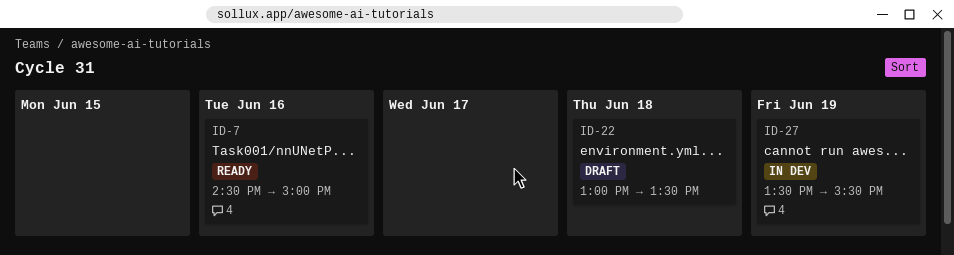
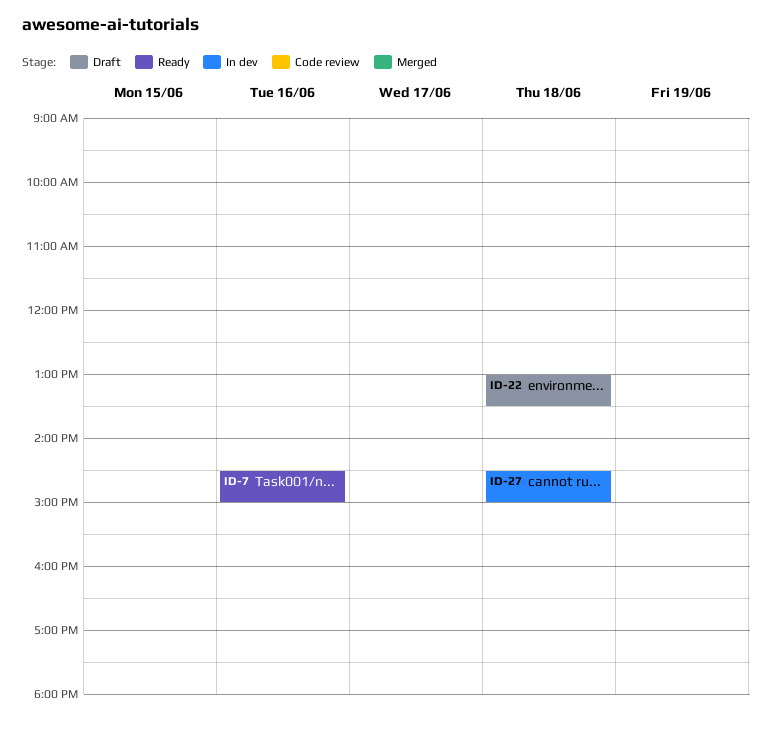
ID-27, day: Jun 19 -> Jun 18
ID-27, begins: 13:30 -> 14:30
ID-27, ends: 15:30 -> 15:00

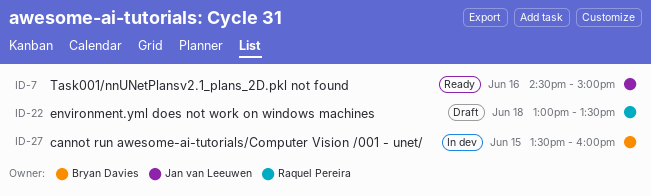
ID-27, day: Jun 18 -> Jun 15
ID-27, begins: 14:30 -> 13:30
ID-27, ends: 15:00 -> 16:00

